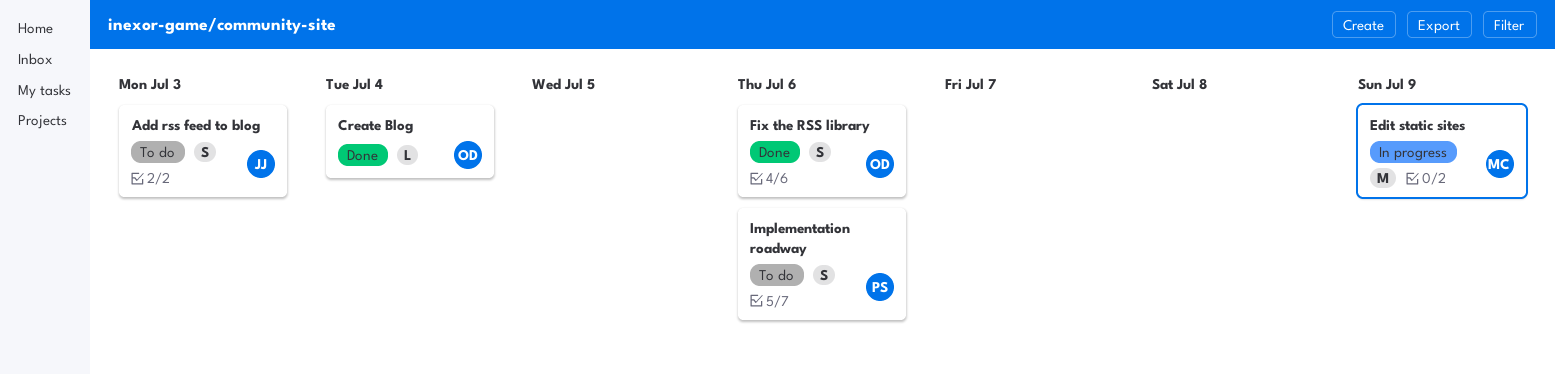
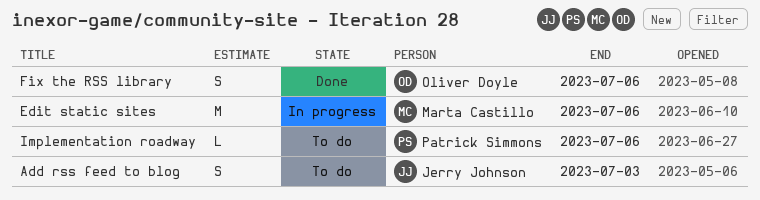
Create Blog: present -> none
Edit static sites, due: Jul 9 -> Jul 6
Implementation roadway, estimate: S -> L

